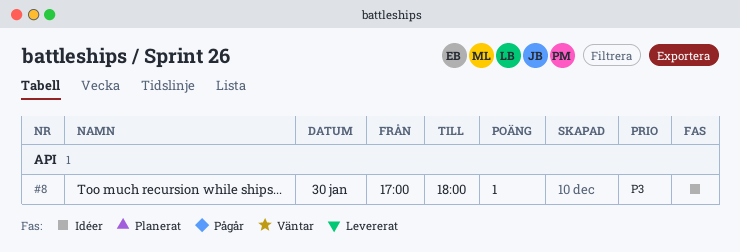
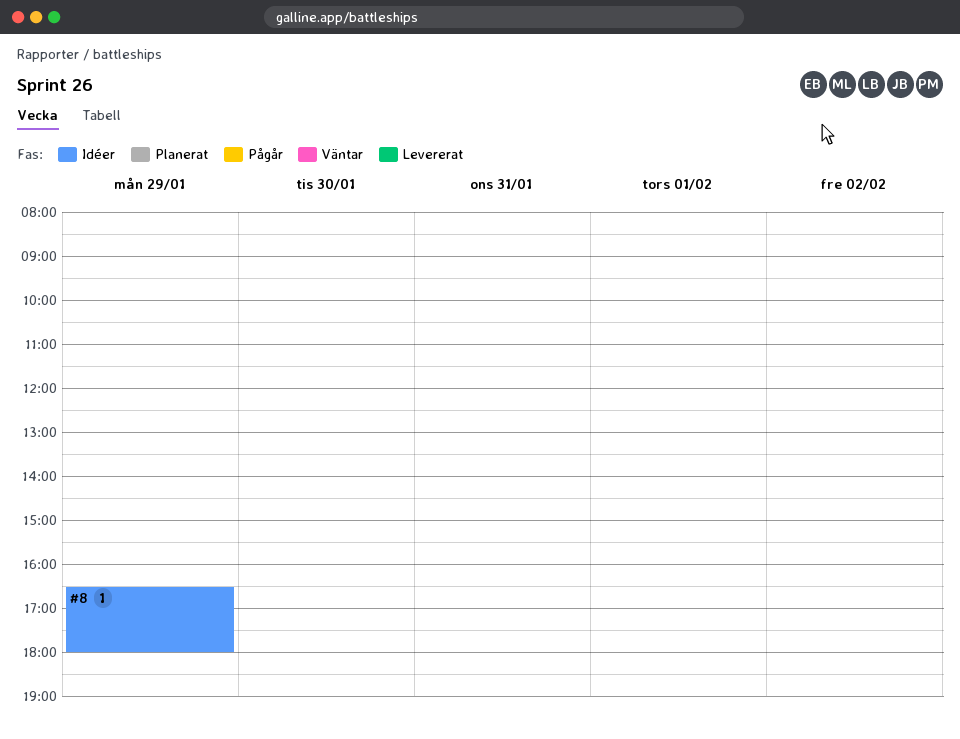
#8, day: Jan 30 -> Jan 29
#8, begins: 17:00 -> 16:30

